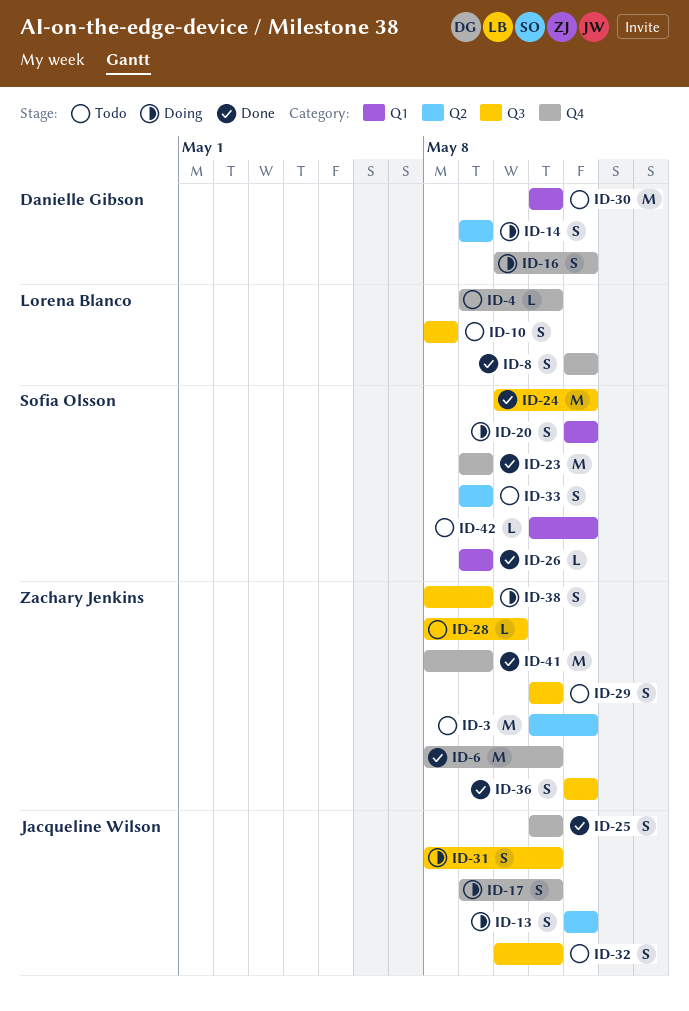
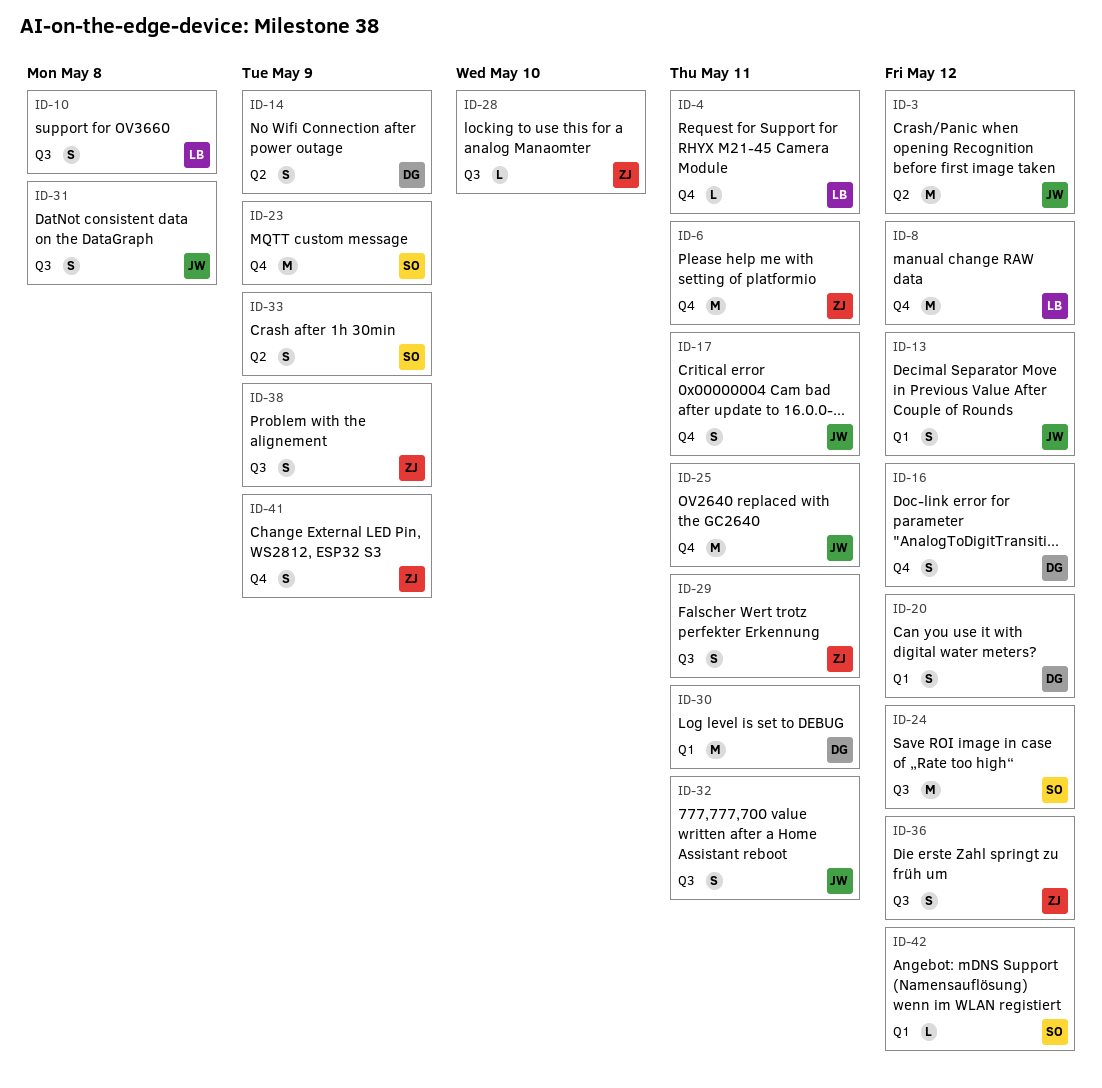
ID-3, owner: Zachary Jenkins -> Jacqueline Wilson
ID-8, estimate: S -> M
ID-13, label: Q2 -> Q1
ID-20, owner: Sofia Olsson -> Danielle Gibson
ID-25, estimate: S -> M
ID-26: present -> none
ID-31, due: May 11 -> May 8
ID-41, estimate: M -> S

